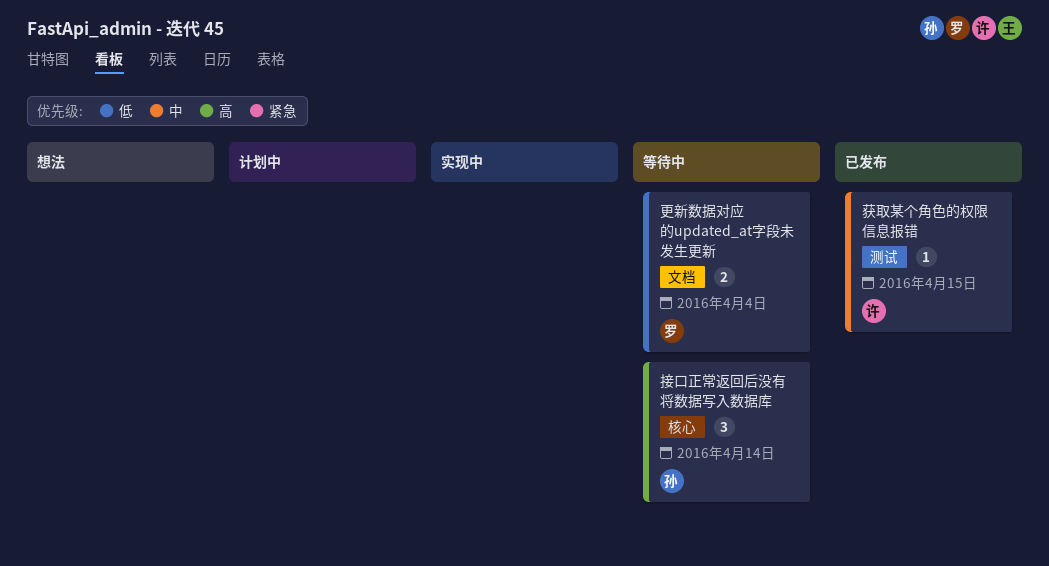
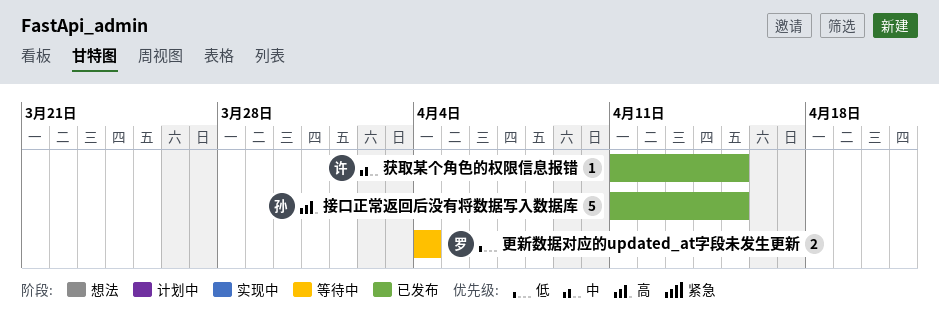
接口正常返回后没有将数据写入数据库, status: 等待中 -> 已发布
接口正常返回后没有将数据写入数据库, estimate: 3 -> 5
接口正常返回后没有将数据写入数据库, due: Apr 14 -> Apr 15

